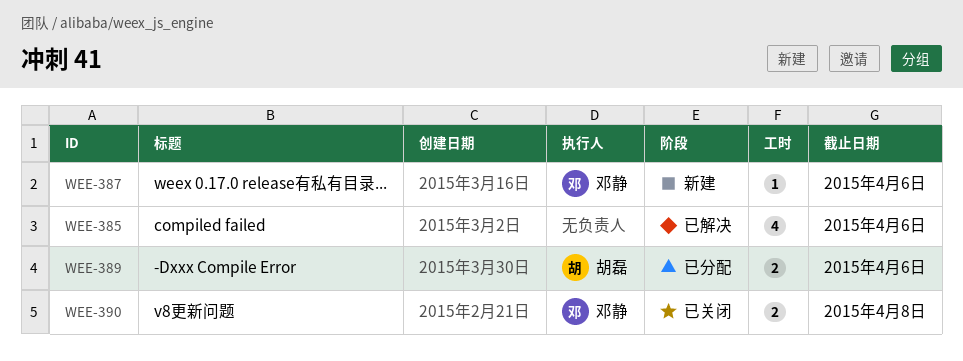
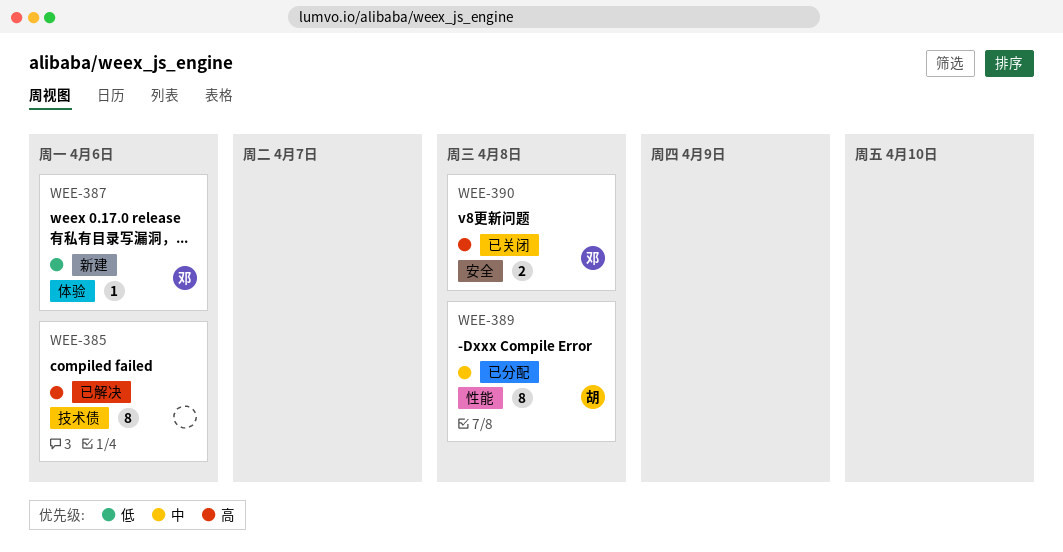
WEE-385, estimate: 4 -> 8
WEE-389, estimate: 2 -> 8
WEE-389, due: Apr 6 -> Apr 8

